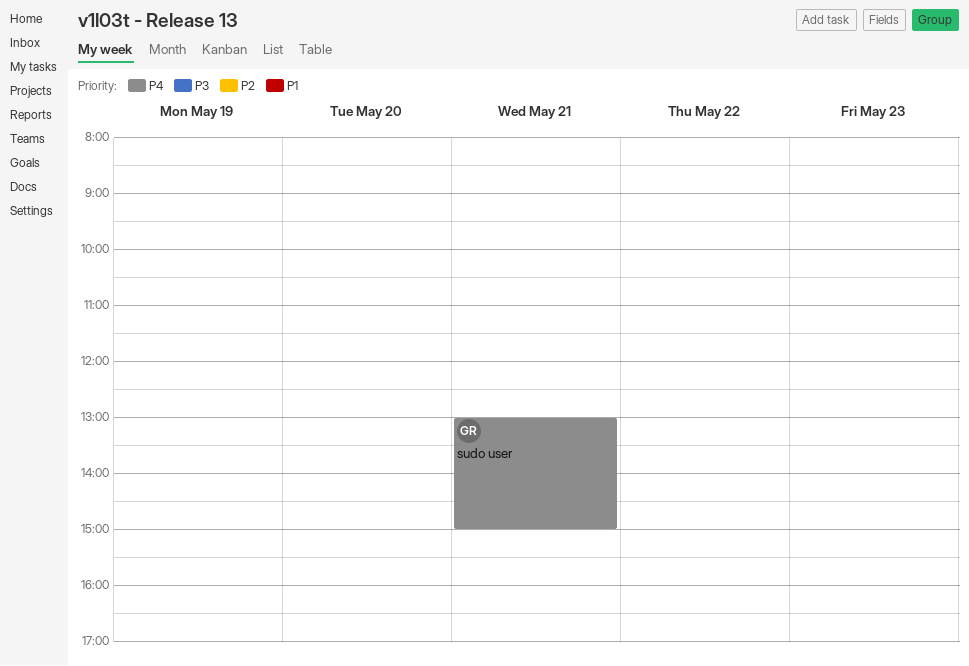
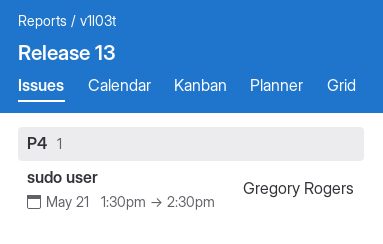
sudo user, begins: 13:00 -> 13:30
sudo user, ends: 15:00 -> 14:30

